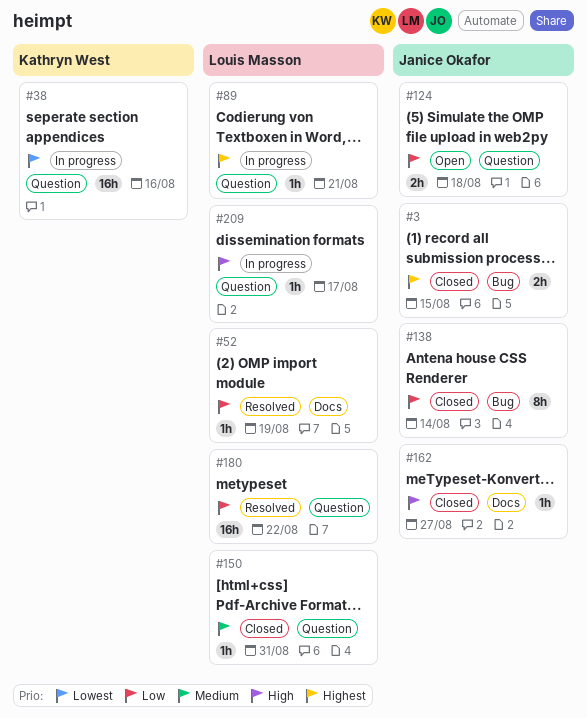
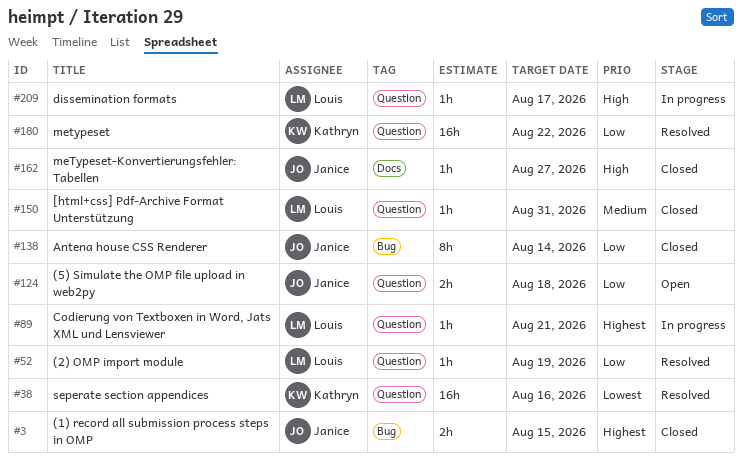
#38, status: In progress -> Resolved
#52, label: Docs -> Question
#180, owner: Louis Masson -> Kathryn West

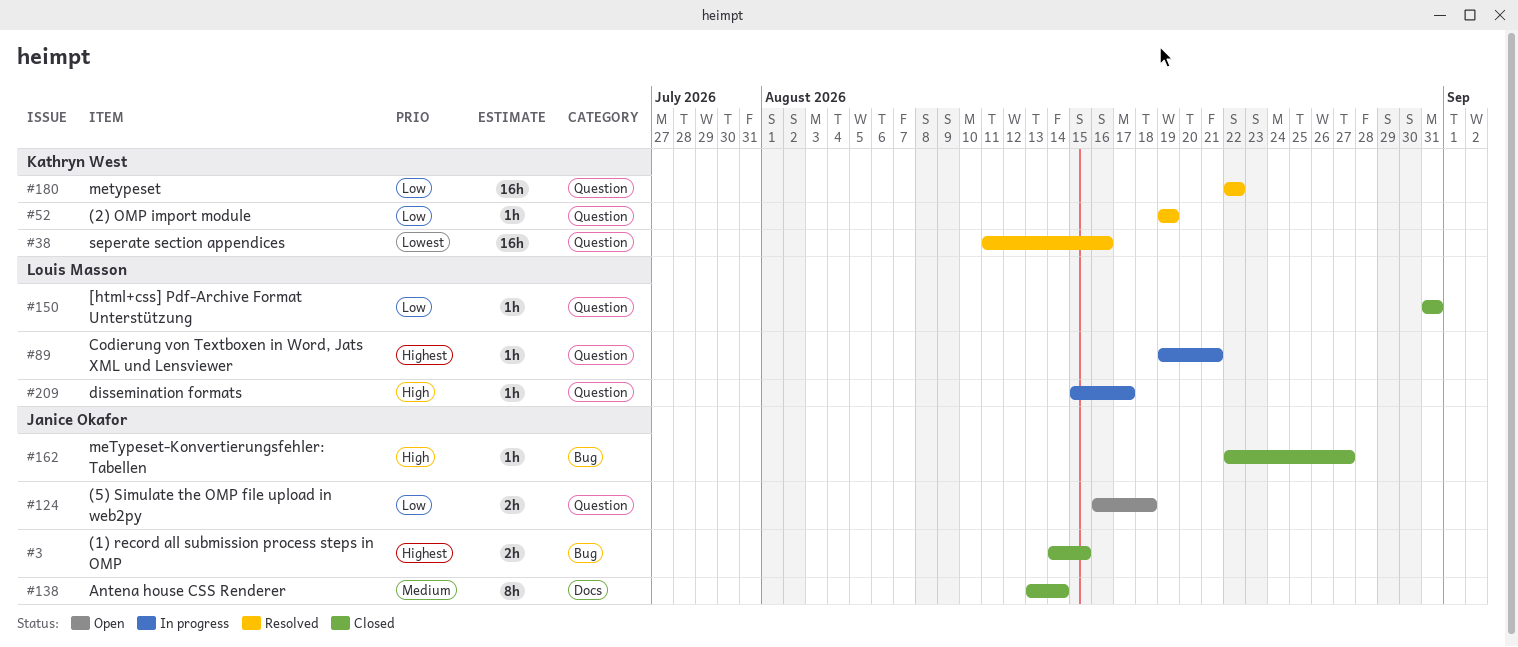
#52, owner: Louis Masson -> Kathryn West
#138, priority: Low -> Medium
#138, label: Bug -> Docs
#150, priority: Medium -> Low
#162, label: Docs -> Bug

